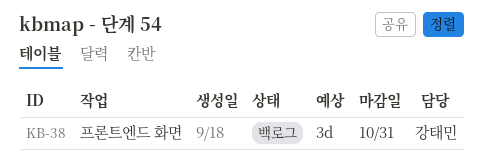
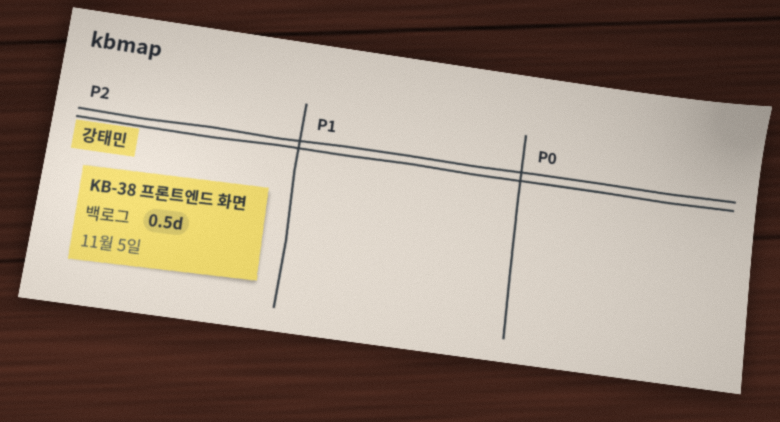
KB-38, estimate: 3d -> 0.5d
KB-38, due: Oct 31 -> Nov 5

